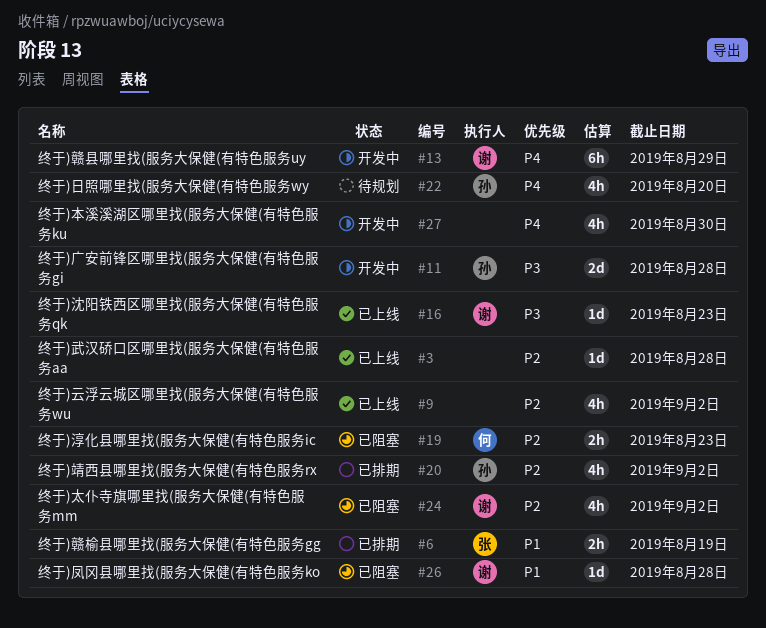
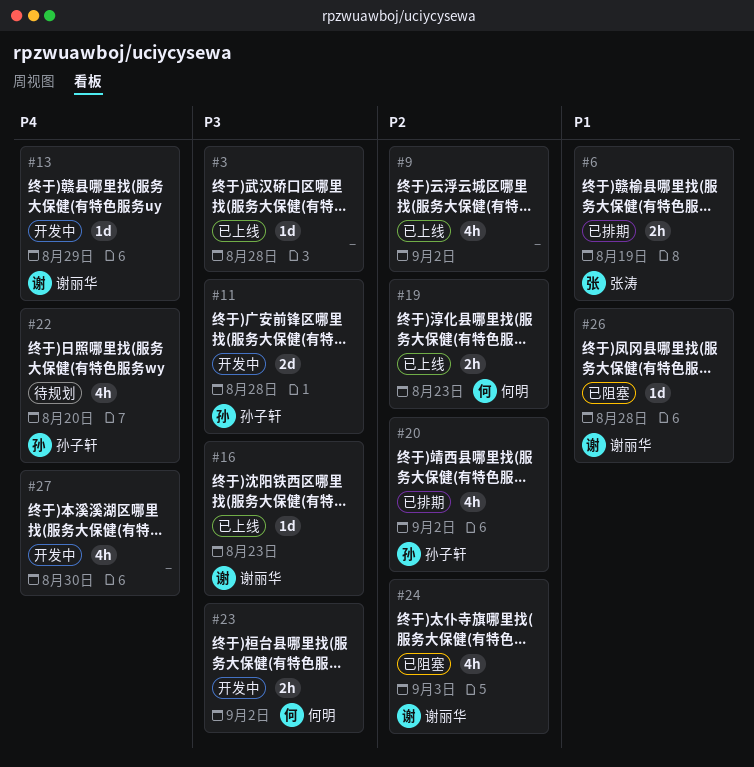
#3, priority: P2 -> P3
#13, estimate: 6h -> 1d
#19, status: 已阻塞 -> 已上线
#23: none -> present
#24, due: Sep 2 -> Sep 3

